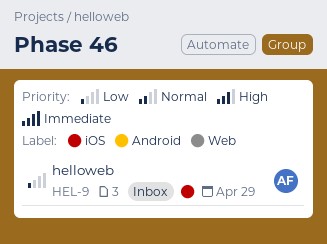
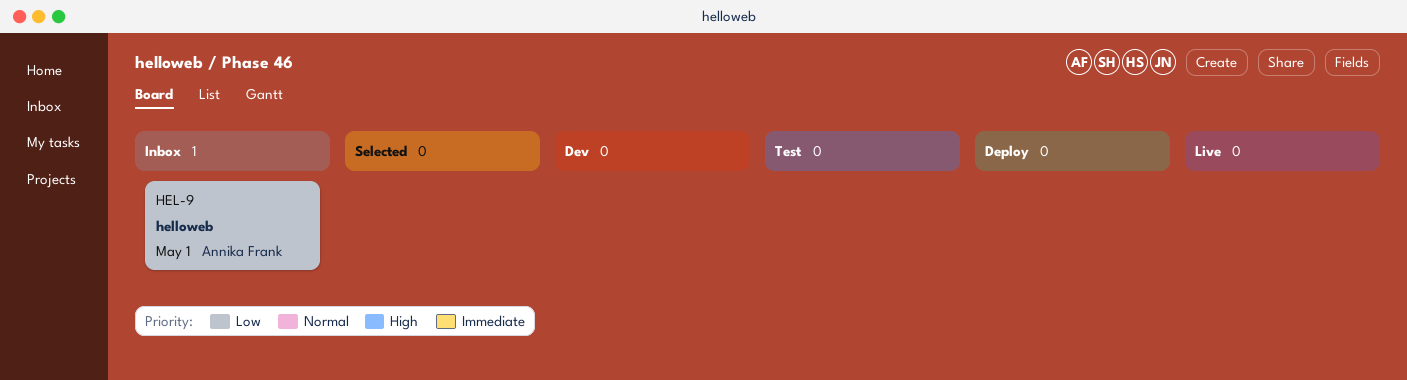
HEL-9, due: Apr 29 -> May 1

